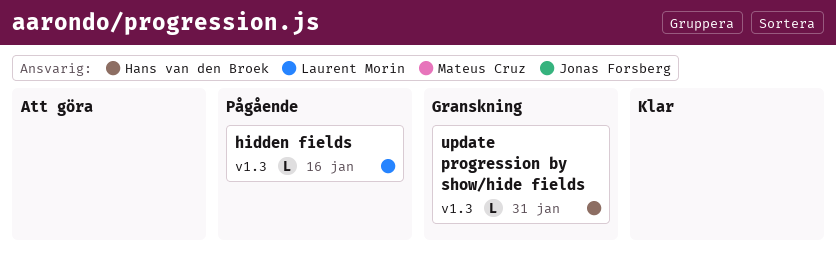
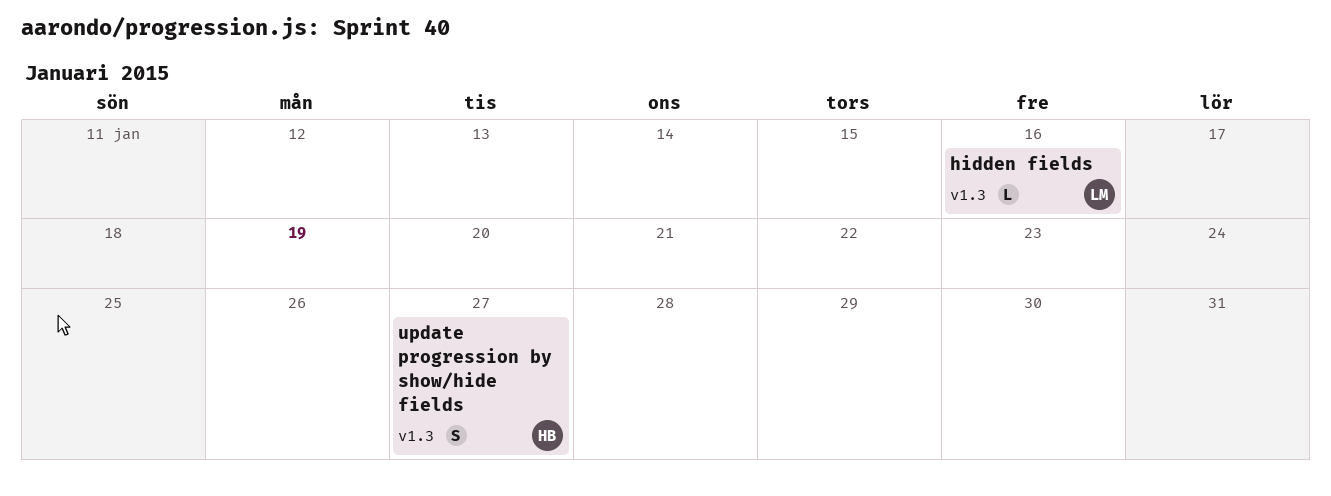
update progression by show/hide fields, estimate: L -> S
update progression by show/hide fields, due: Jan 31 -> Jan 27

